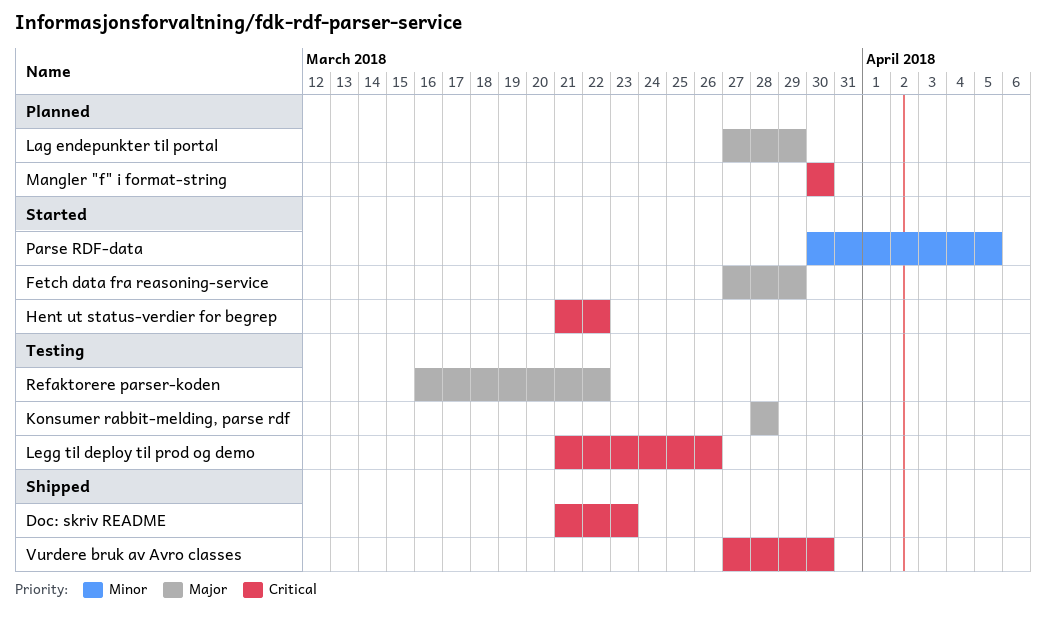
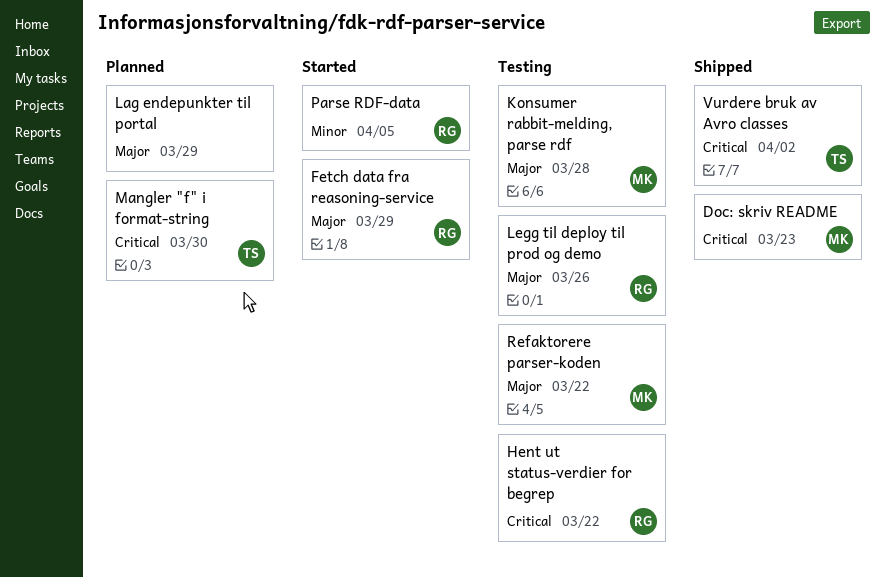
Hent ut status-verdier for begrep, status: Started -> Testing
Legg til deploy til prod og demo, priority: Critical -> Major
Vurdere bruk av Avro classes, due: Mar 30 -> Apr 2

